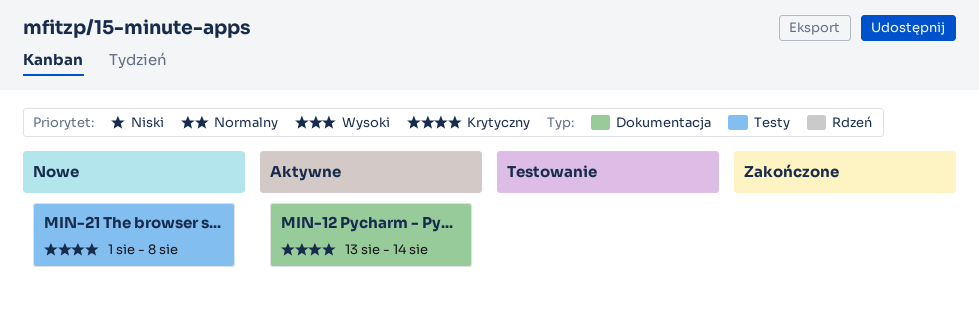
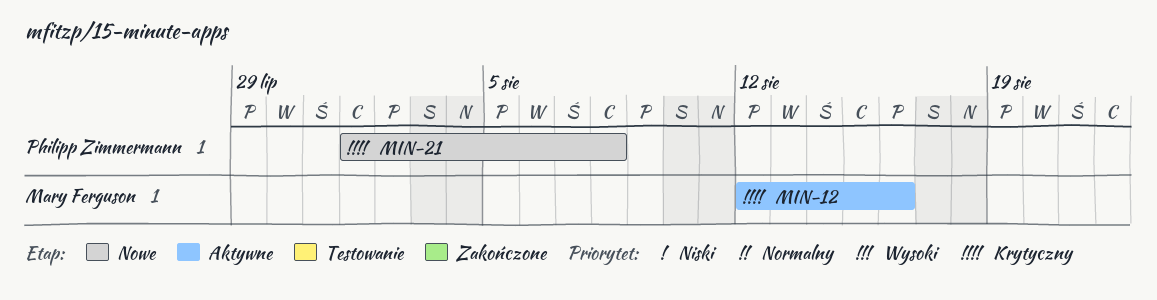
MIN-12, start: Aug 13 -> Aug 12
MIN-12, due: Aug 14 -> Aug 16

